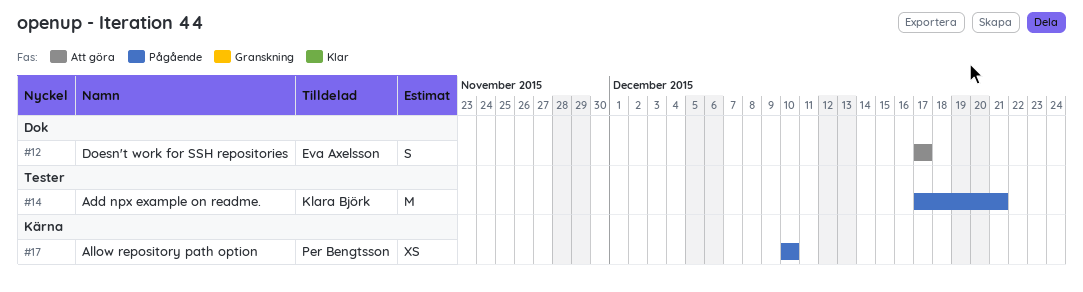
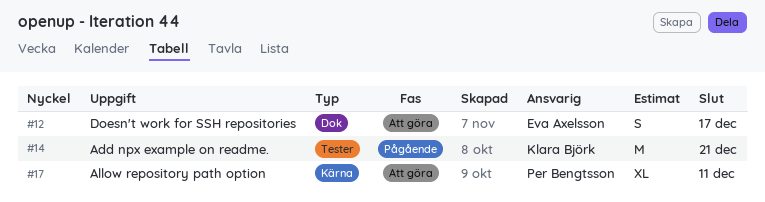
#17, status: Pågående -> Att göra
#17, estimate: XS -> XL
#17, due: Dec 10 -> Dec 11

